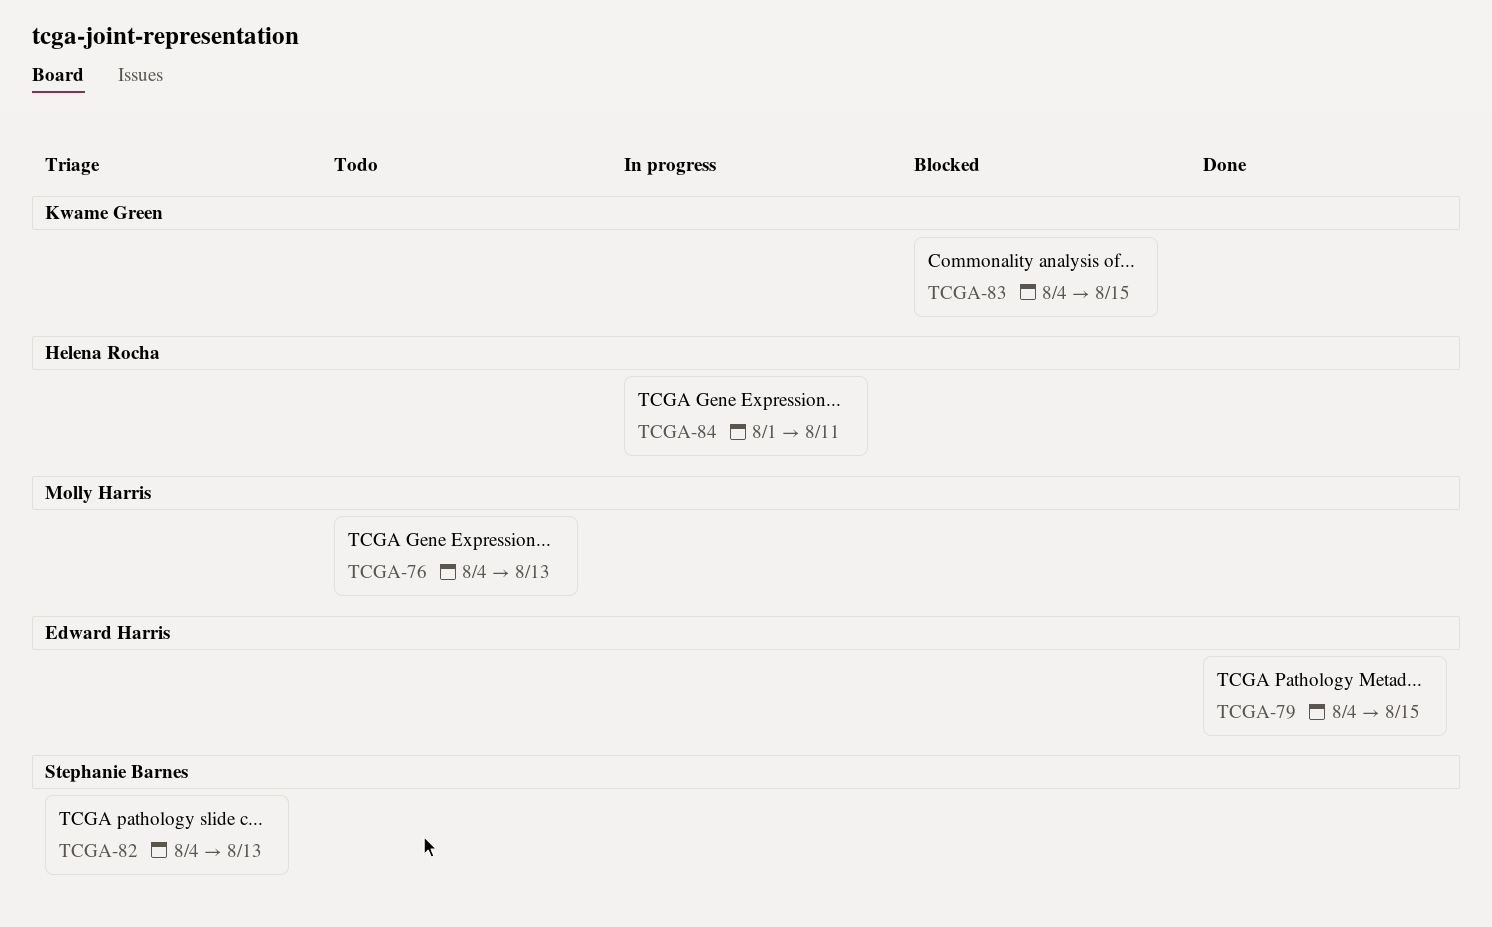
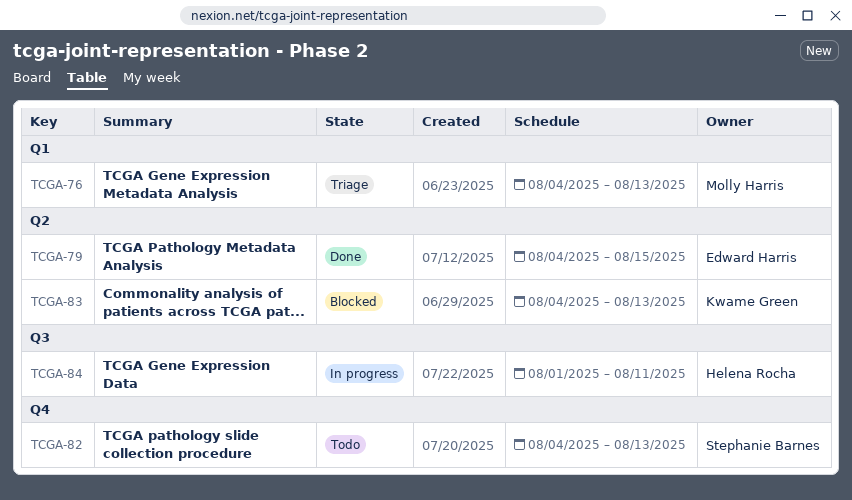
TCGA-76, status: Todo -> Triage
TCGA-82, status: Triage -> Todo
TCGA-83, due: Aug 15 -> Aug 13

